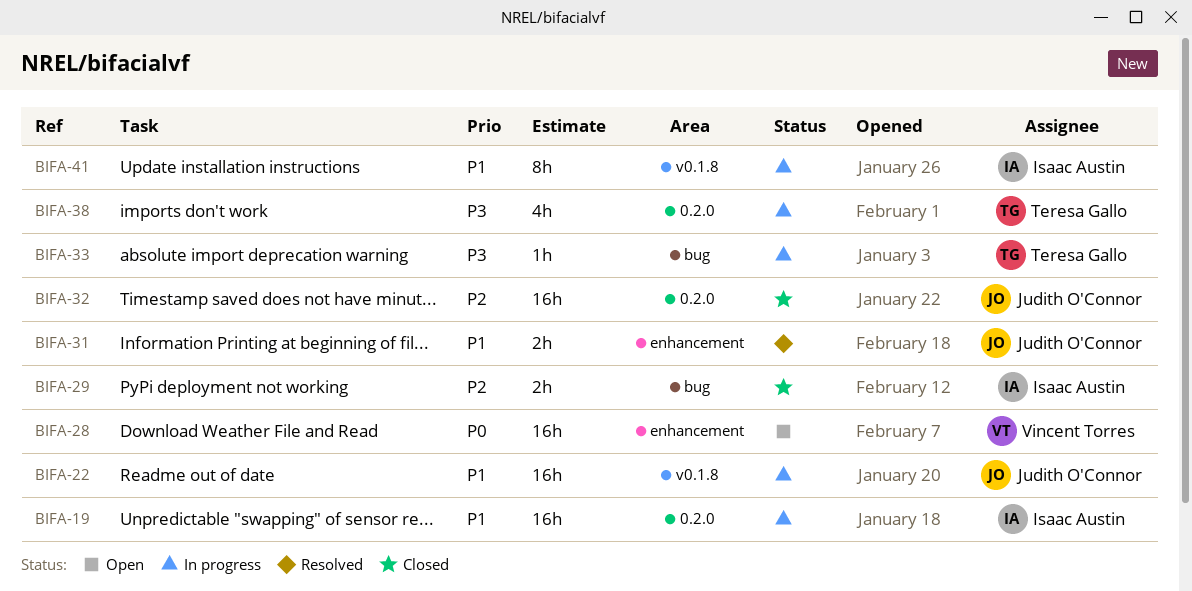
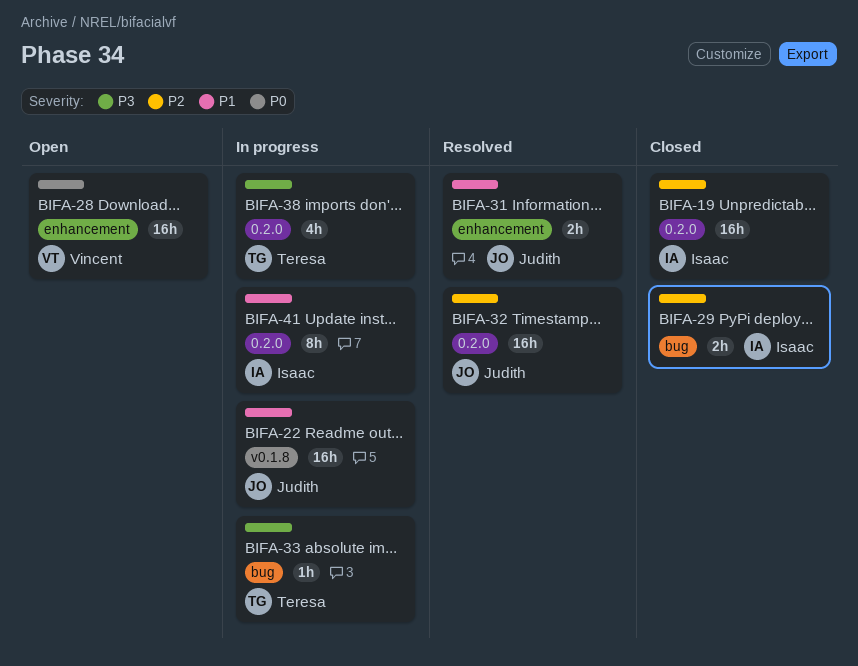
BIFA-19, status: In progress -> Closed
BIFA-19, priority: P1 -> P2
BIFA-32, status: Closed -> Resolved
BIFA-41, label: v0.1.8 -> 0.2.0

